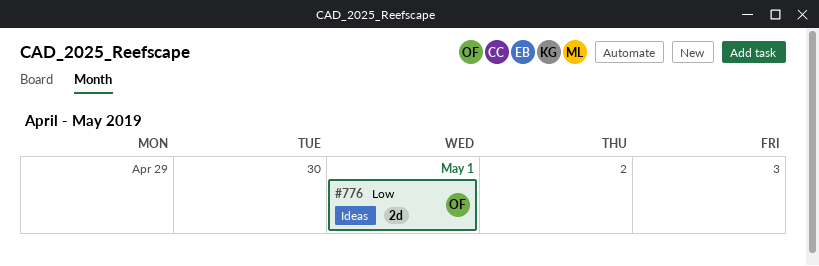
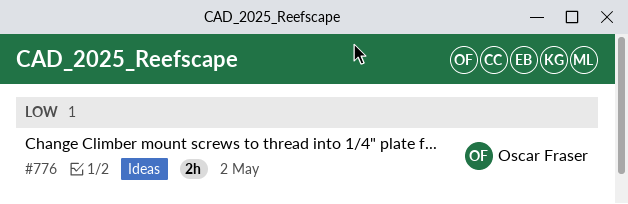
#776, estimate: 2d -> 2h
#776, due: May 1 -> May 2

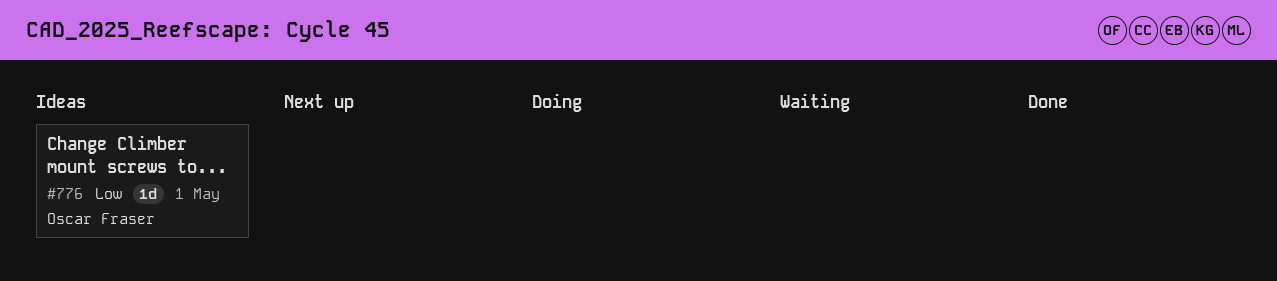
#776, estimate: 2h -> 1d
#776, due: May 2 -> May 1

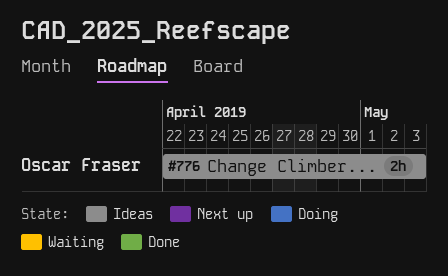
#776, estimate: 1d -> 2h
#776, due: May 1 -> May 3

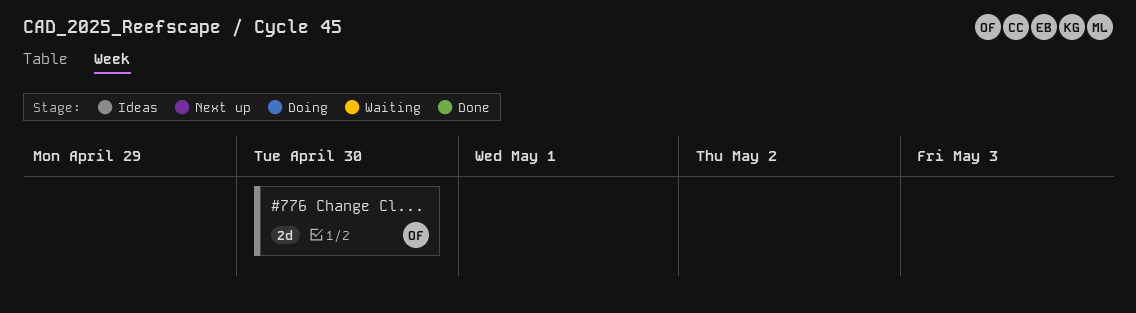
#776, estimate: 2h -> 2d
#776, due: May 3 -> Apr 30

